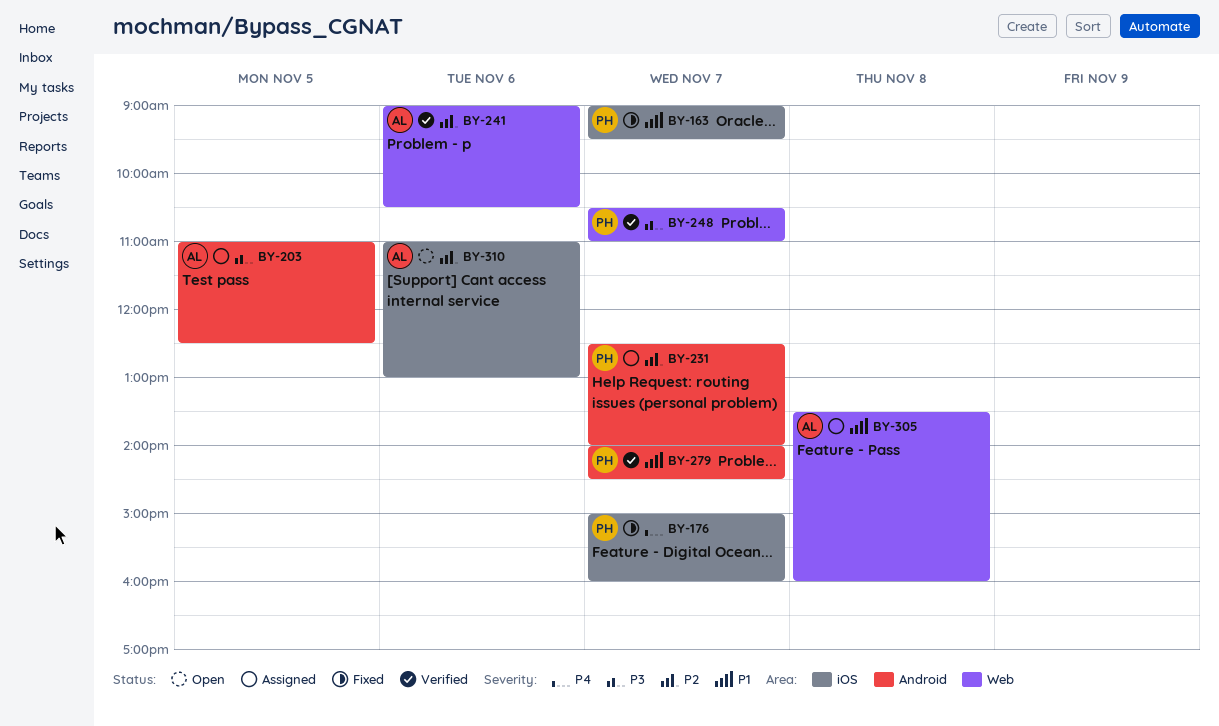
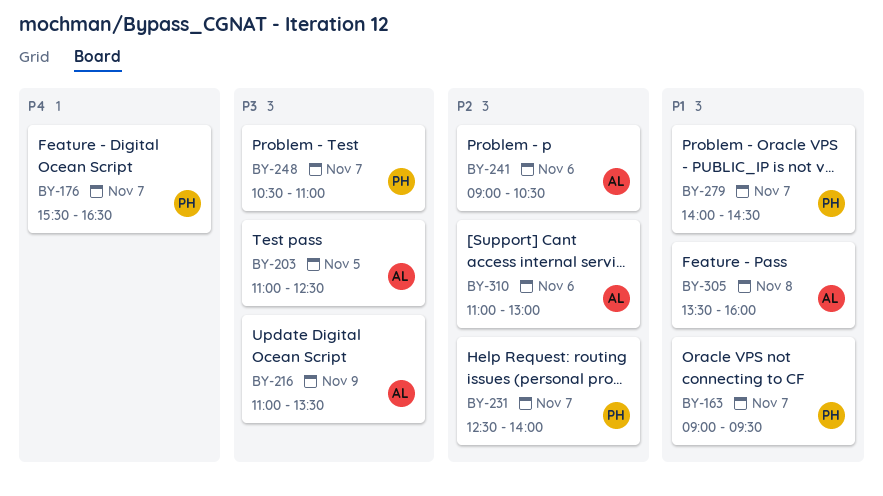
BY-176, begins: 15:00 -> 15:30
BY-176, ends: 16:00 -> 16:30
BY-216: none -> present

